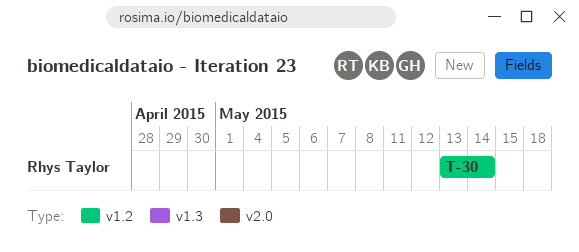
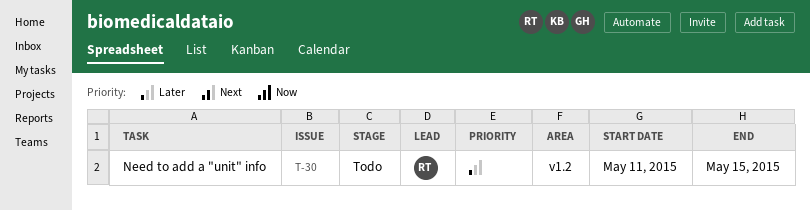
T-30, start: May 13 -> May 11
T-30, due: May 14 -> May 15

